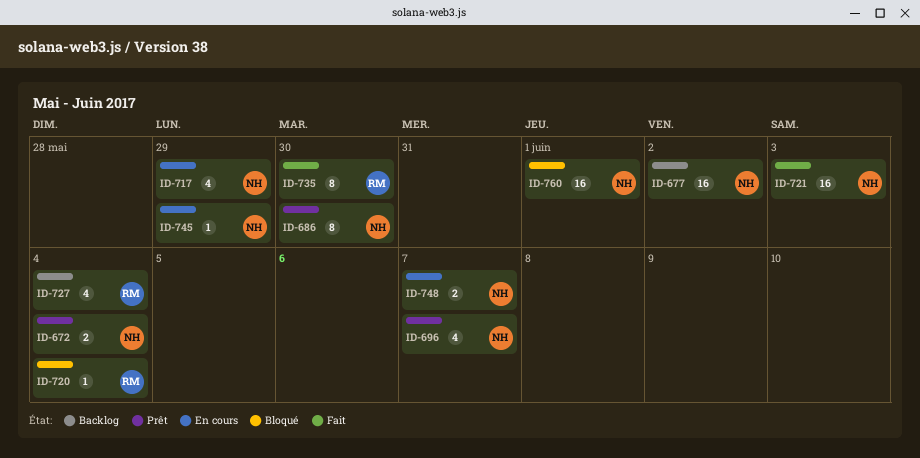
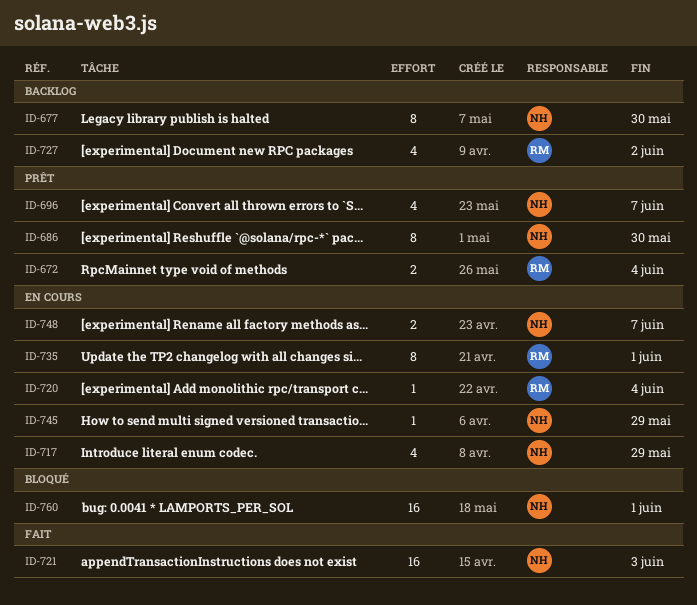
ID-672, owner: NH -> RM
ID-677, estimate: 16 -> 8
ID-677, due: Jun 2 -> May 30
ID-720, status: Bloqué -> En cours
ID-727, due: Jun 4 -> Jun 2
ID-735, status: Fait -> En cours
ID-735, due: May 30 -> Jun 1

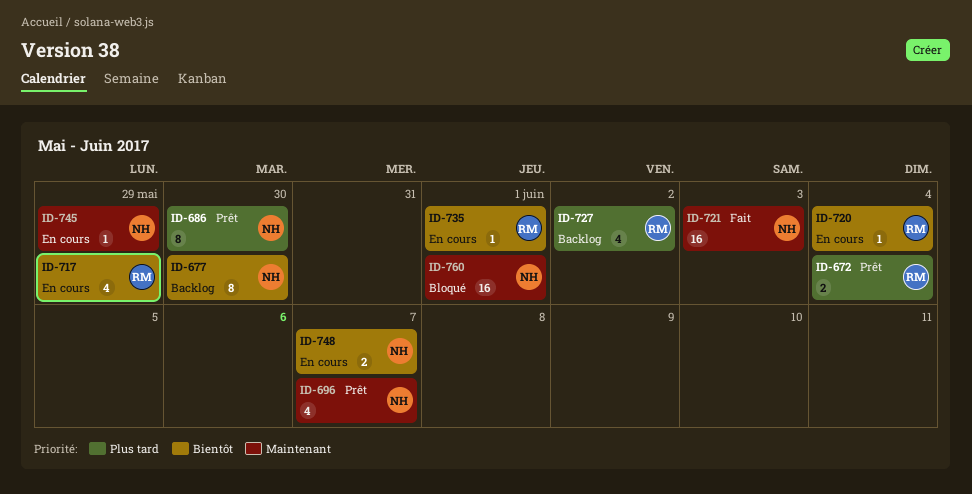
ID-717, owner: NH -> RM
ID-735, estimate: 8 -> 1

